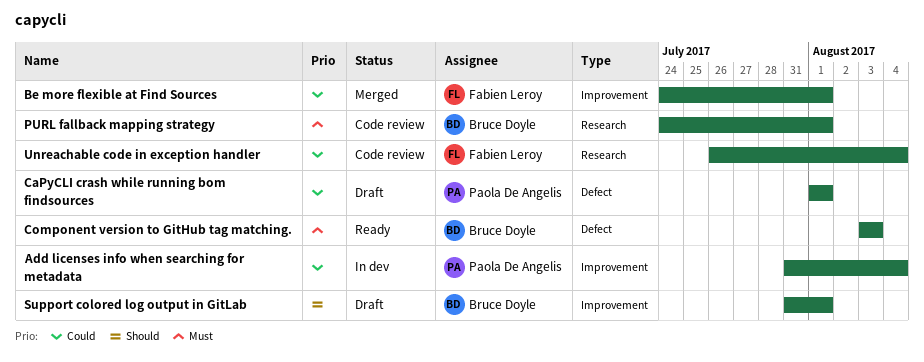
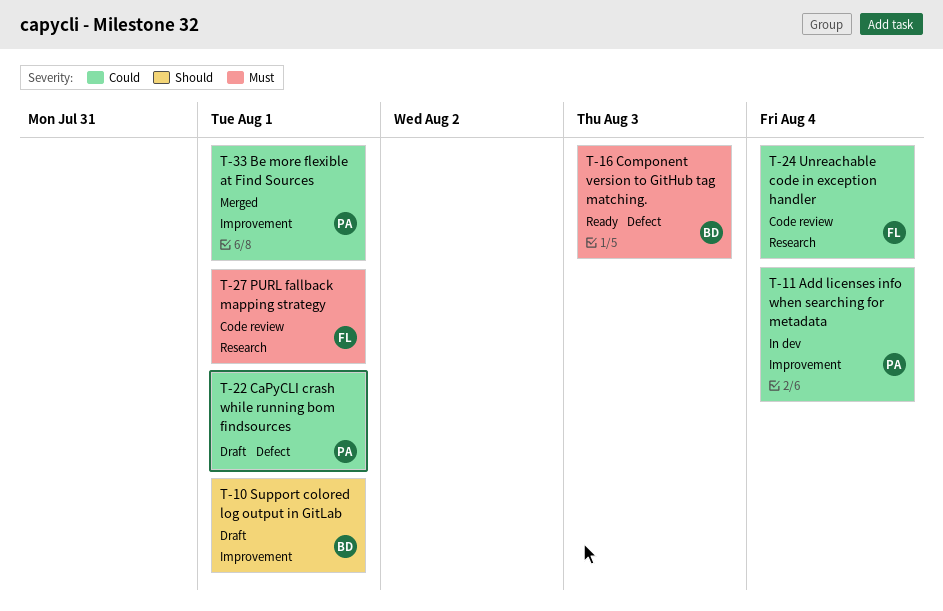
Be more flexible at Find Sources, owner: Fabien Leroy -> Paola De Angelis
PURL fallback mapping strategy, owner: Bruce Doyle -> Fabien Leroy

